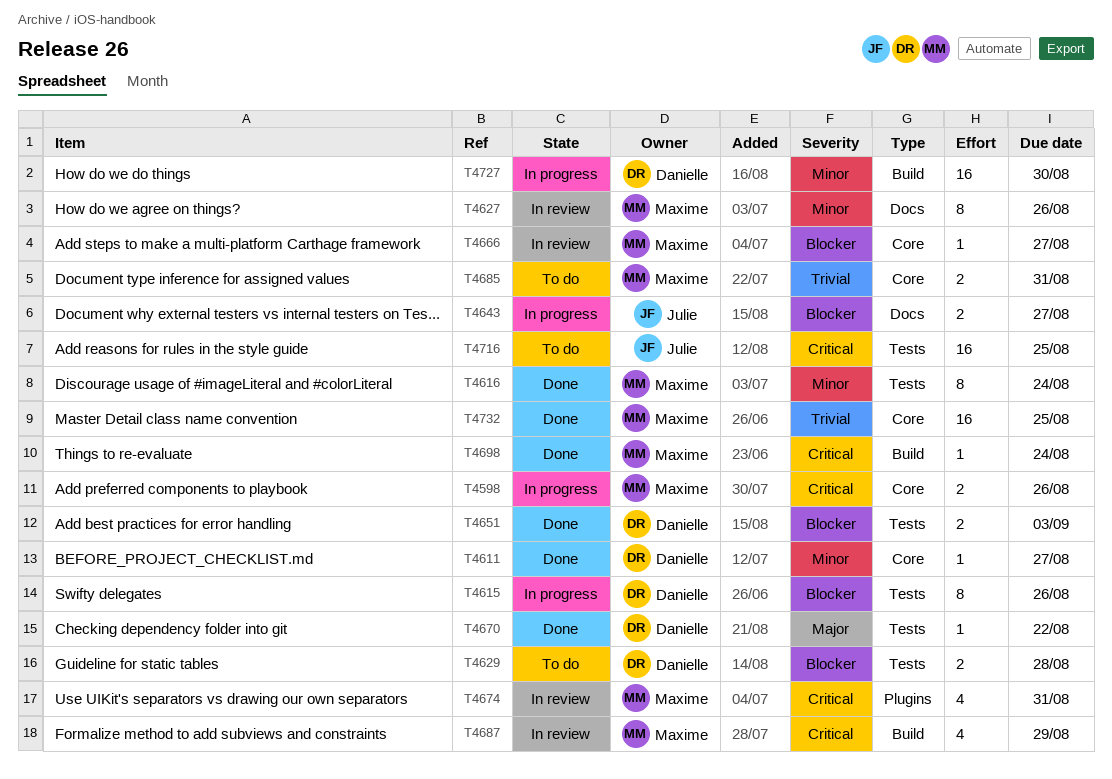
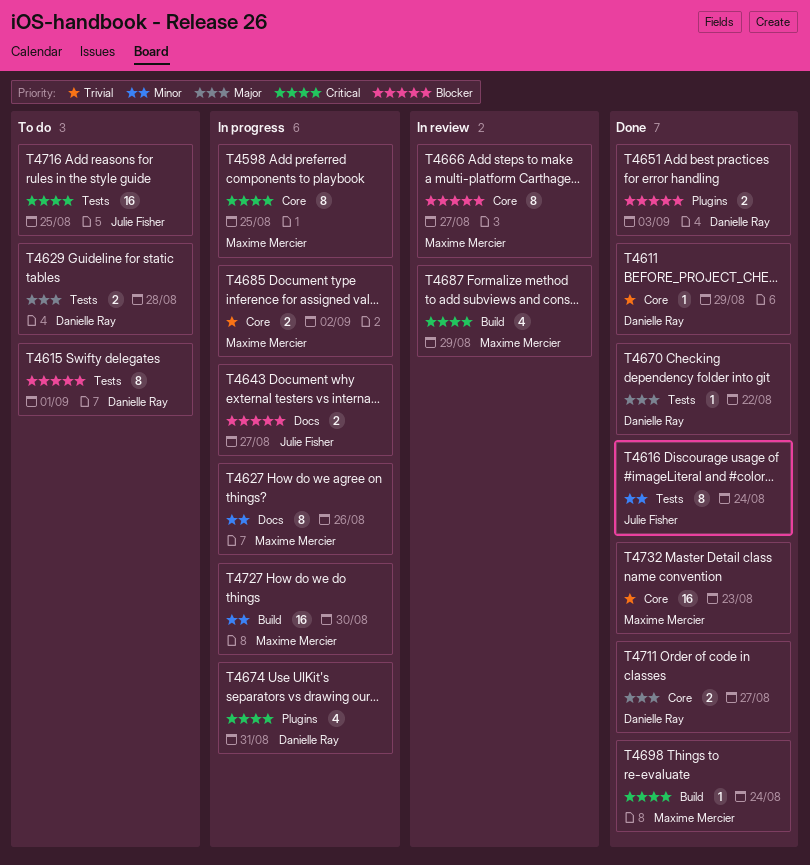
T4598, estimate: 2 -> 8
T4598, due: Aug 26 -> Aug 25
T4611, priority: Minor -> Trivial
T4611, due: Aug 27 -> Aug 29
T4615, status: In progress -> To do
T4615, due: Aug 26 -> Sep 1
T4616, owner: Maxime Mercier -> Julie Fisher
T4627, status: In review -> In progress
T4629, priority: Blocker -> Major
T4651, label: Tests -> Plugins
T4666, estimate: 1 -> 8
T4674, status: In review -> In progress
T4674, owner: Maxime Mercier -> Danielle Ray
T4685, status: To do -> In progress
T4685, due: Aug 31 -> Sep 2
T4711: none -> present
T4727, owner: Danielle Ray -> Maxime Mercier
T4732, due: Aug 25 -> Aug 23

